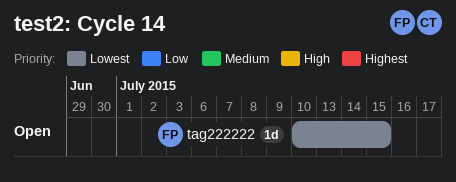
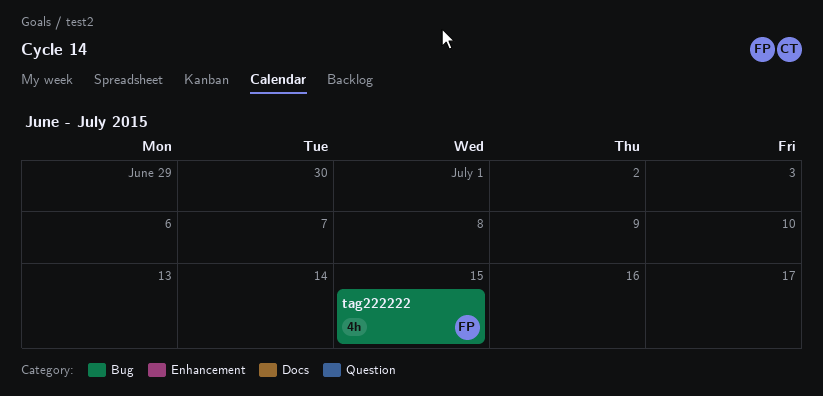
tag222222, estimate: 1d -> 4h

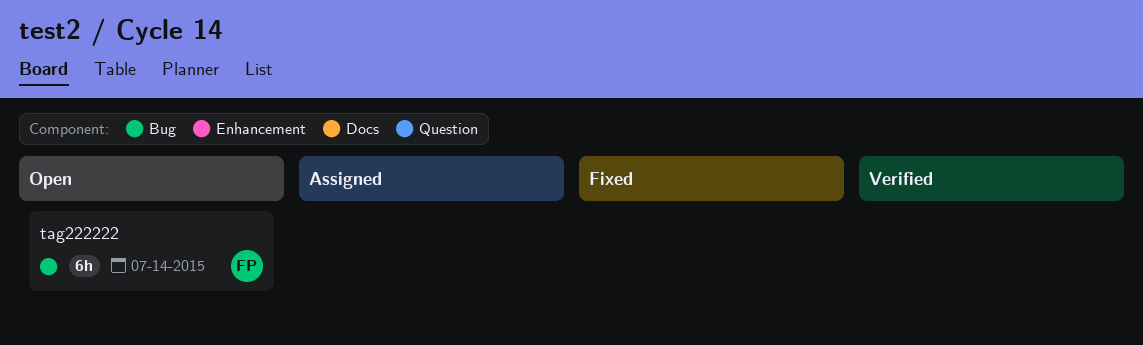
tag222222, estimate: 4h -> 6h
tag222222, due: Jul 15 -> Jul 14

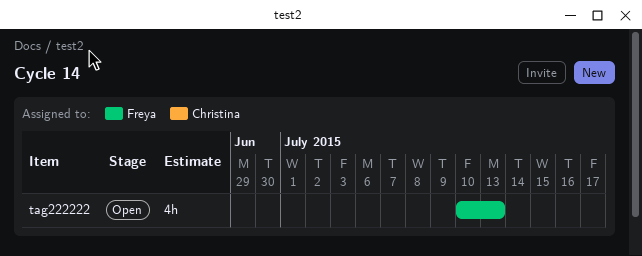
tag222222, estimate: 6h -> 4h
tag222222, due: Jul 14 -> Jul 13

